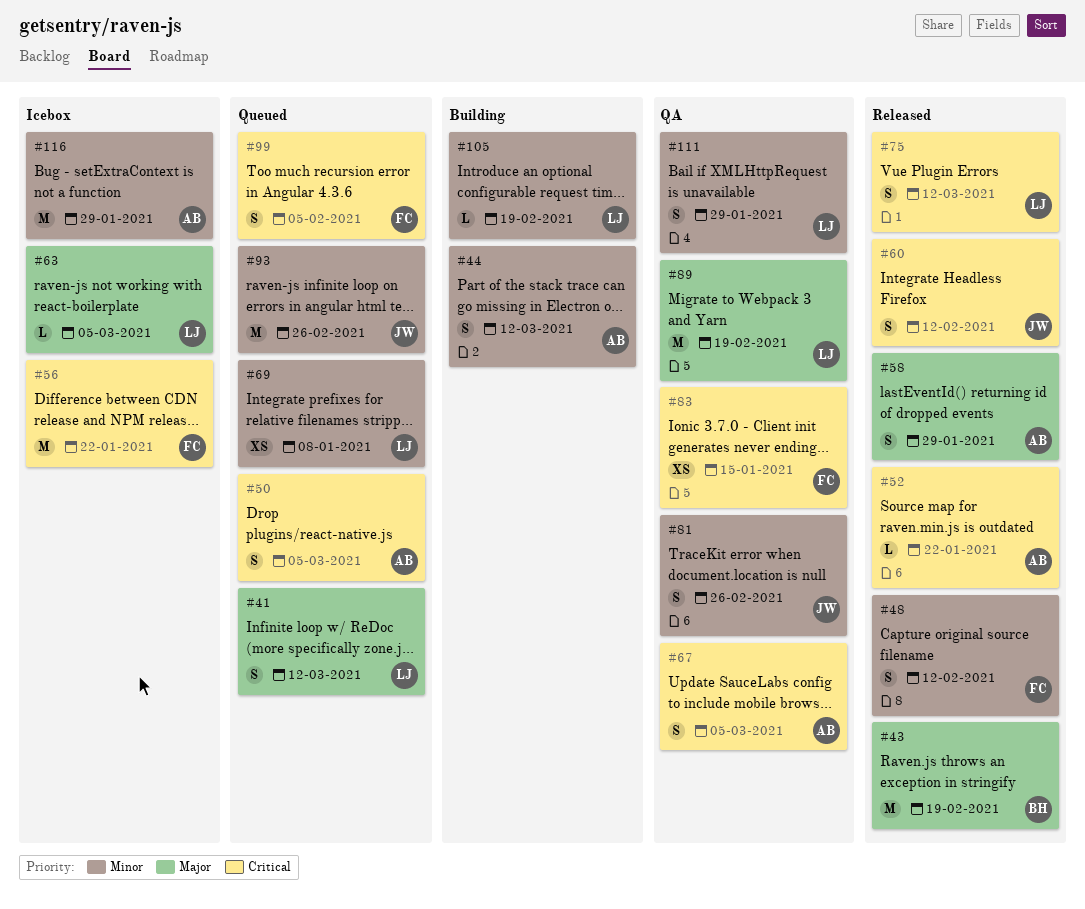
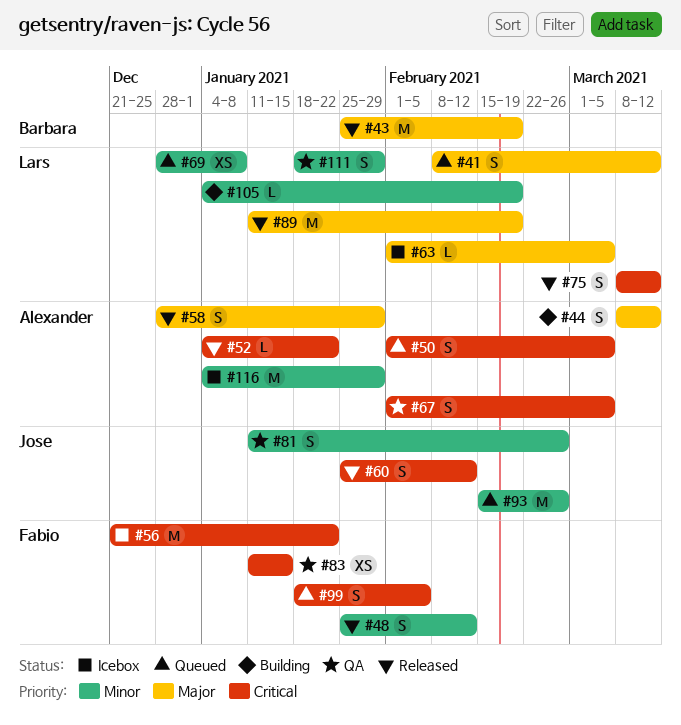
#44, priority: Minor -> Major
#89, status: QA -> Released

